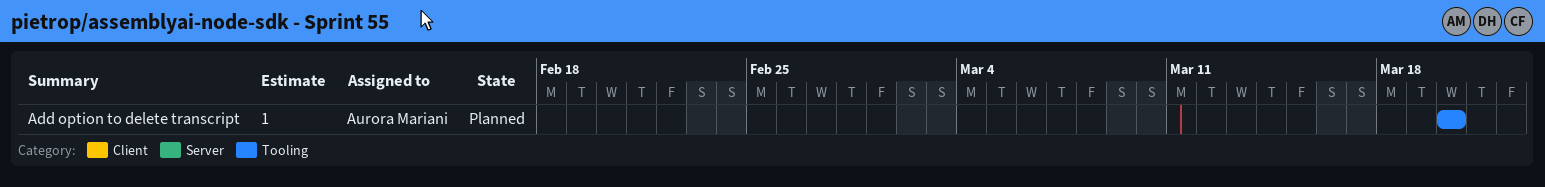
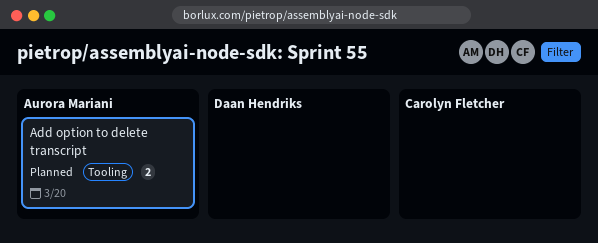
Add option to delete transcript, estimate: 1 -> 2

